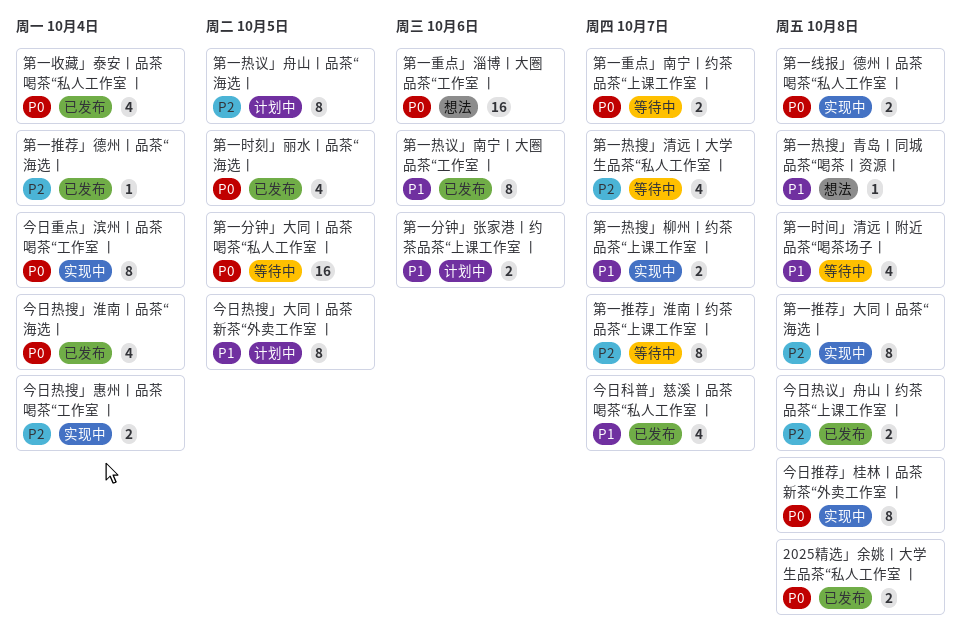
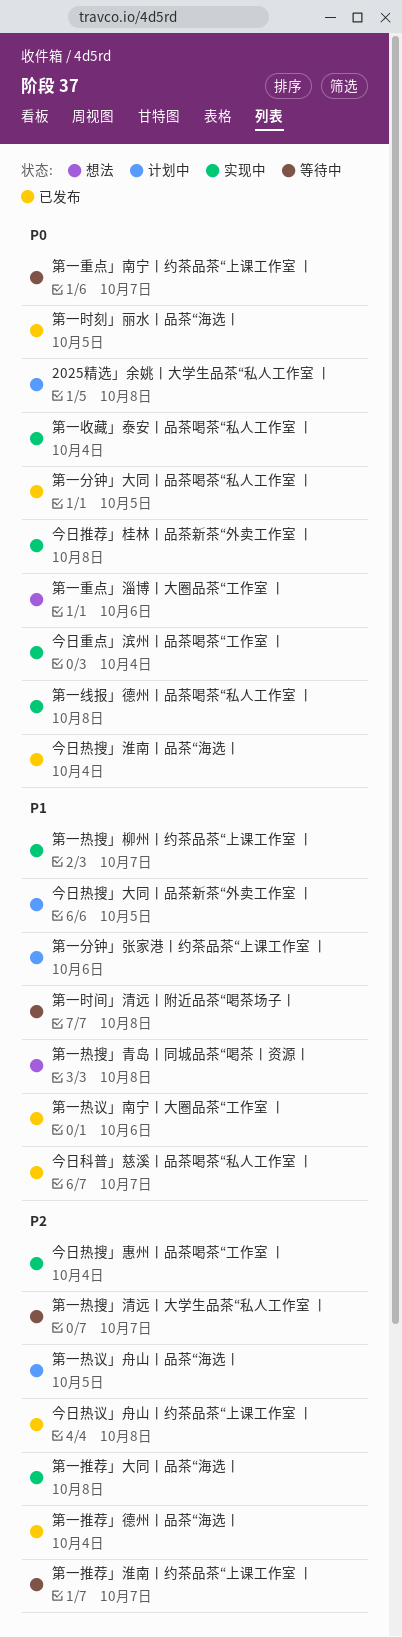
2025精选」余姚丨大学生品茶“私人工作室 丨, status: 已发布 -> 计划中
第一分钟」大同丨品茶喝茶“私人工作室 丨, status: 等待中 -> 已发布
第一收藏」泰安丨品茶喝茶“私人工作室 丨, status: 已发布 -> 实现中

